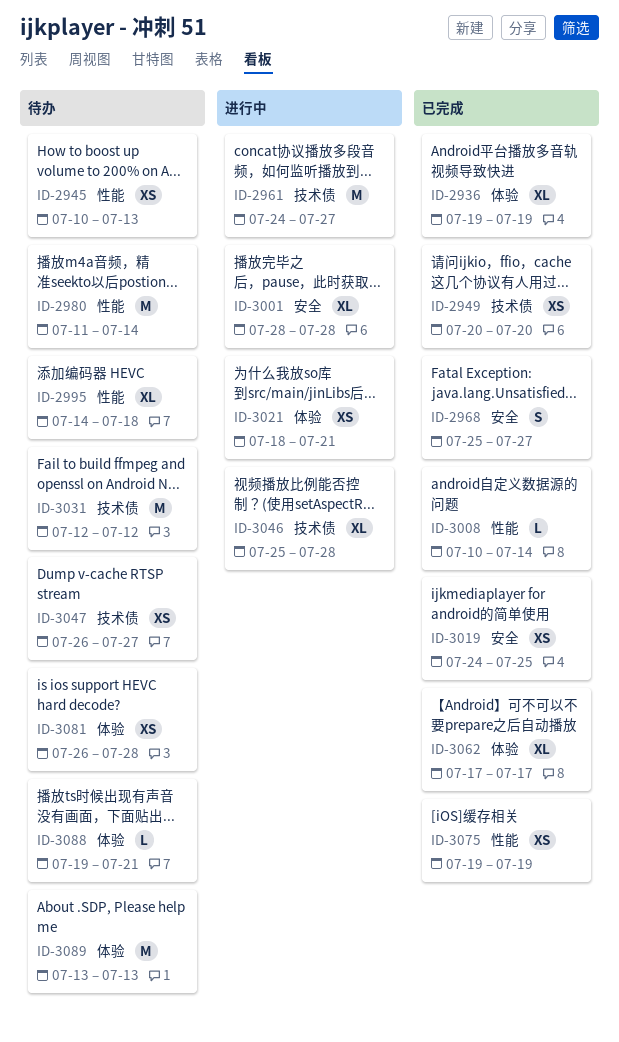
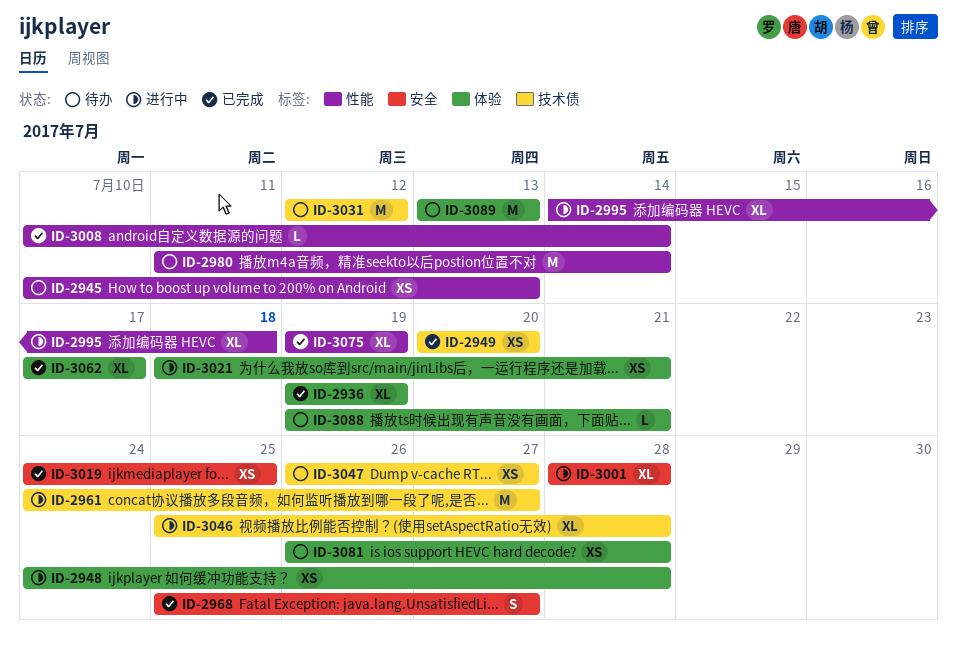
ID-2948: none -> present
ID-2995, status: 待办 -> 进行中
ID-3075, estimate: XS -> XL

